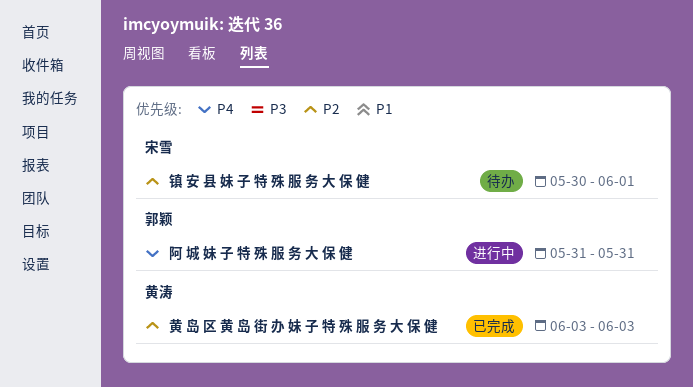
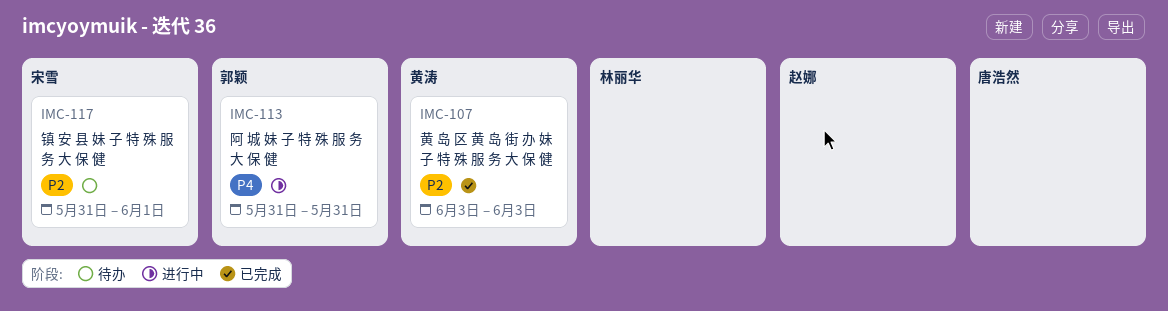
镇 安 县 妹 子 特 殊 服 务 大 保 健, start: May 30 -> May 31

